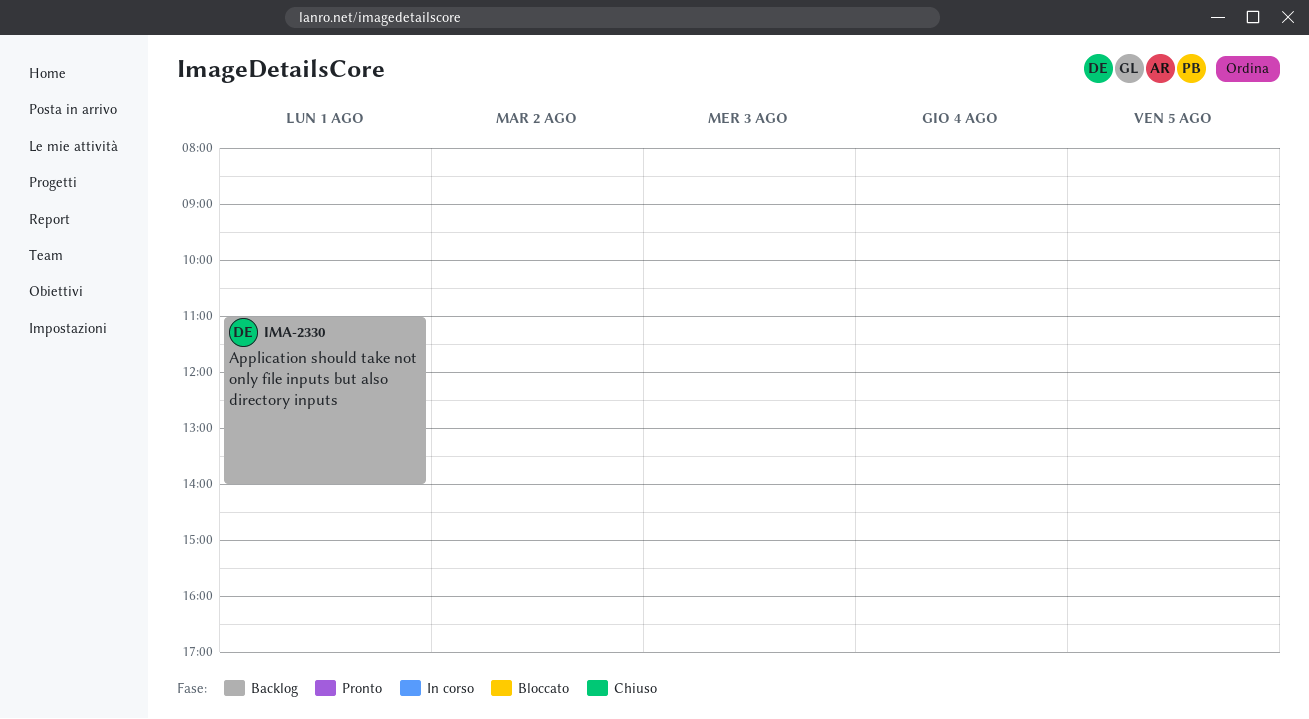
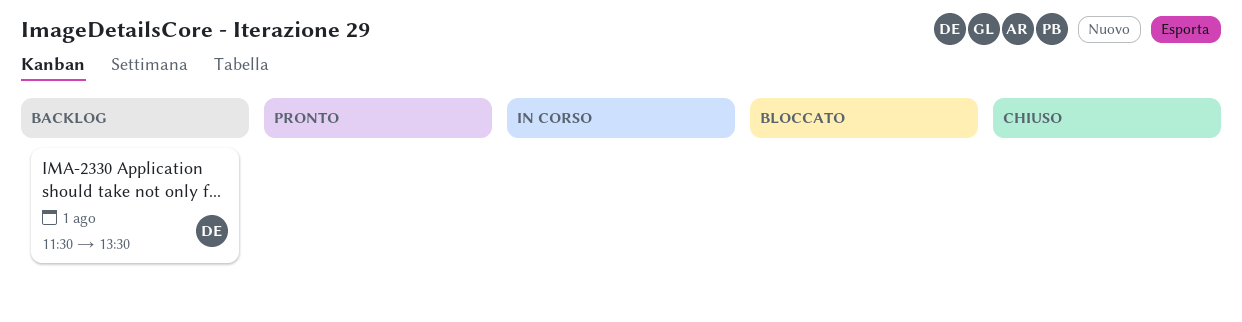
IMA-2330, begins: 11:00 -> 11:30
IMA-2330, ends: 14:00 -> 13:30

